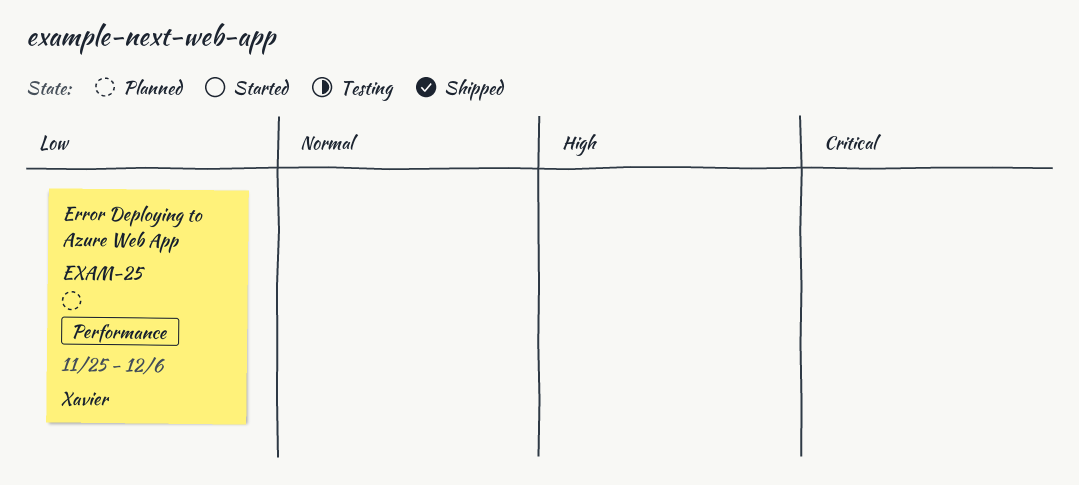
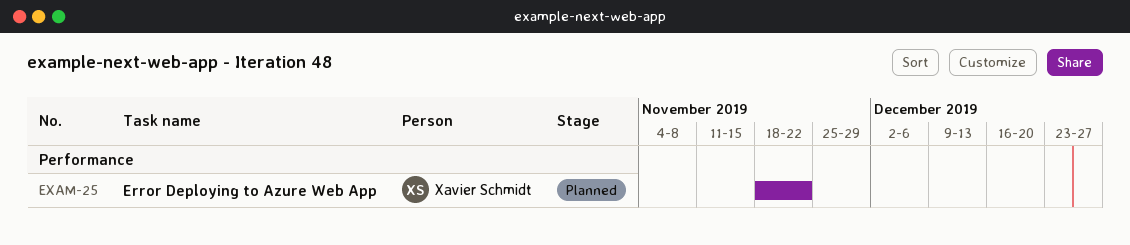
EXAM-25, start: Nov 25 -> Nov 18
EXAM-25, due: Dec 6 -> Nov 22

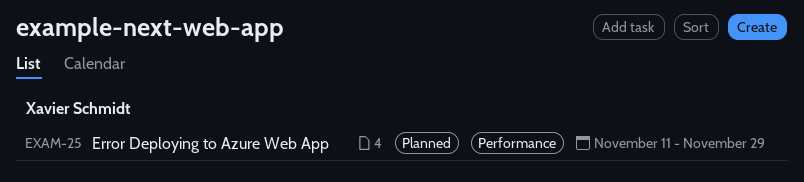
EXAM-25, start: Nov 18 -> Nov 11
EXAM-25, due: Nov 22 -> Nov 29

